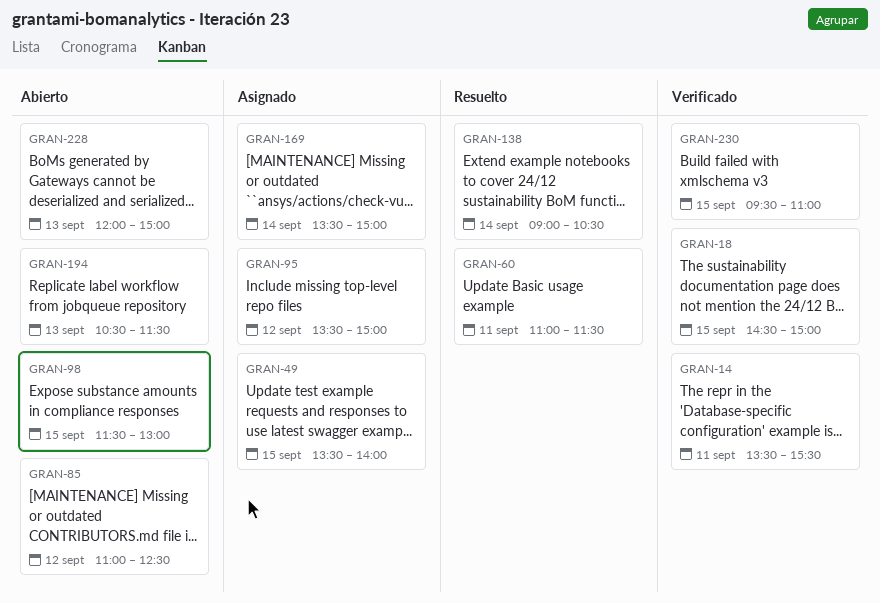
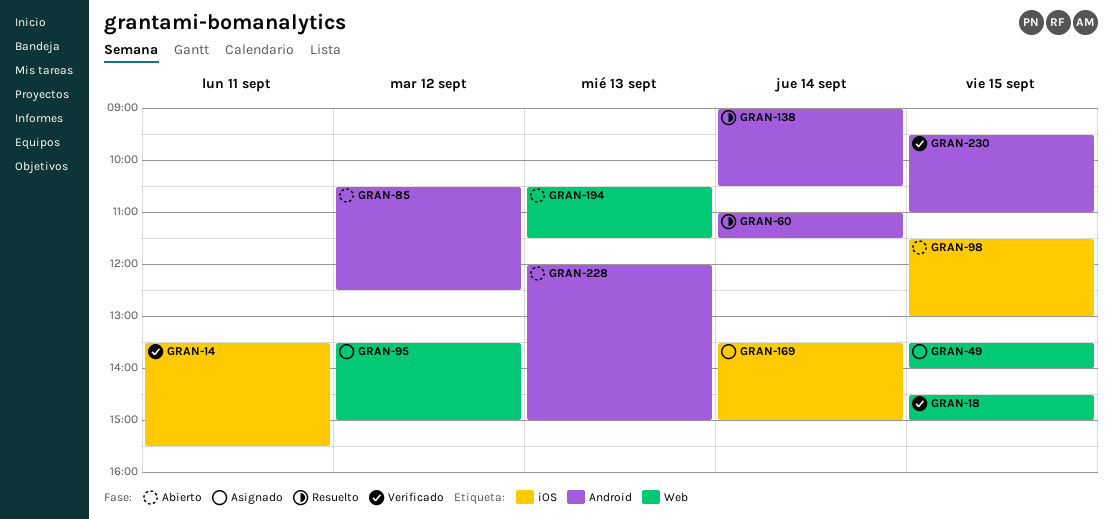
GRAN-60, day: Sep 11 -> Sep 14
GRAN-85, begins: 11:00 -> 10:30

